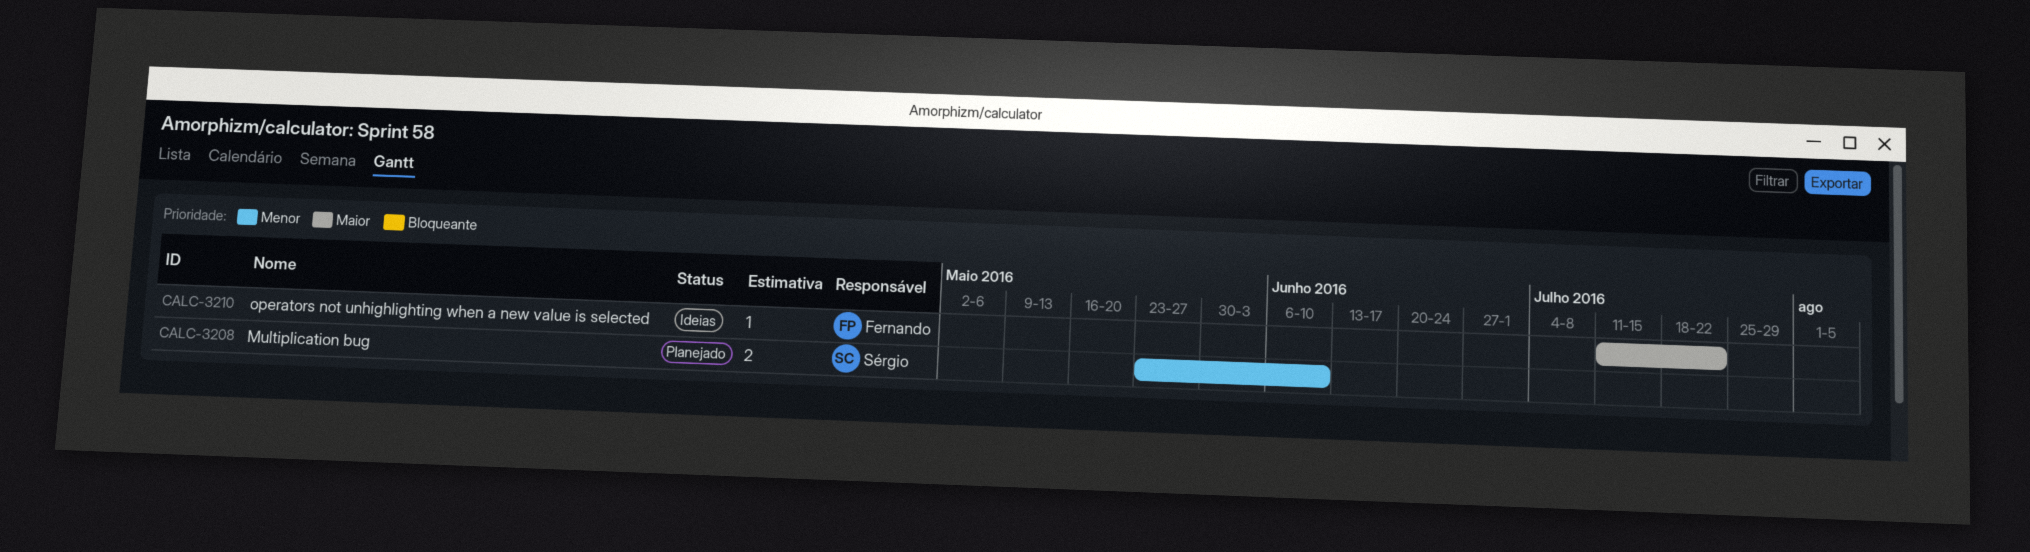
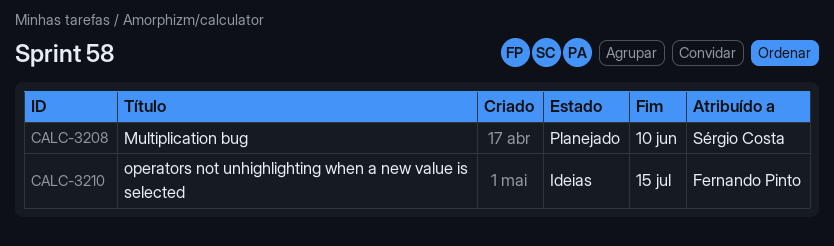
CALC-3210, due: Jul 22 -> Jul 15

